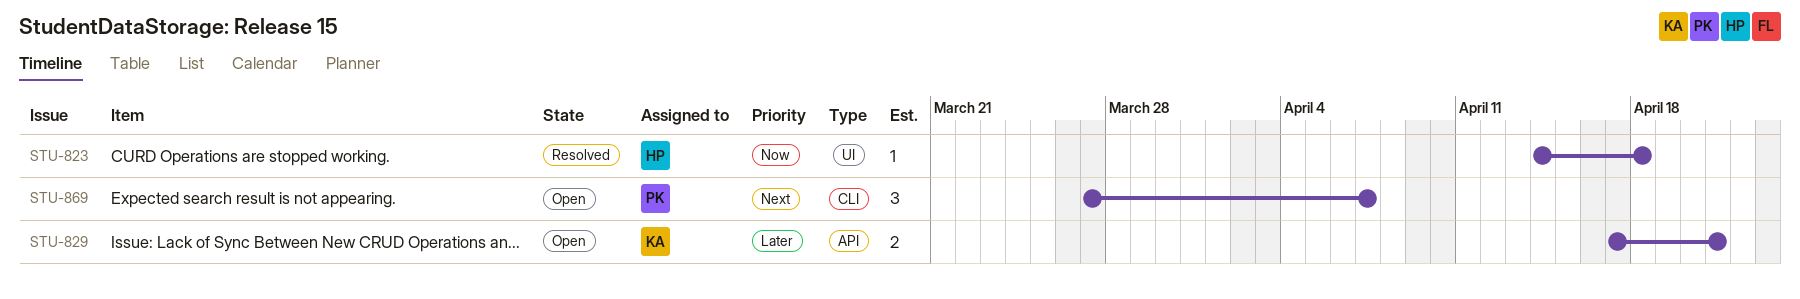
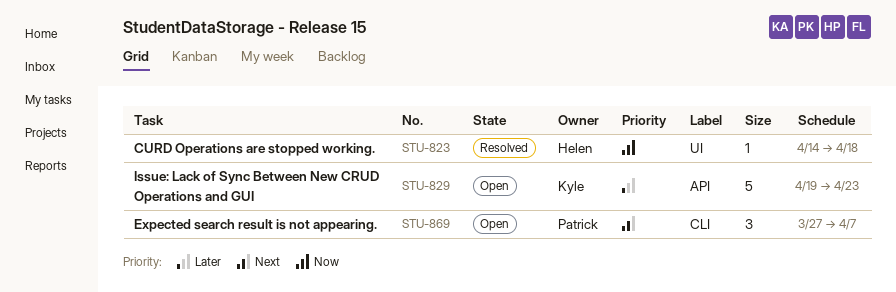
STU-829, estimate: 2 -> 5
STU-829, start: Apr 17 -> Apr 19
STU-829, due: Apr 21 -> Apr 23

